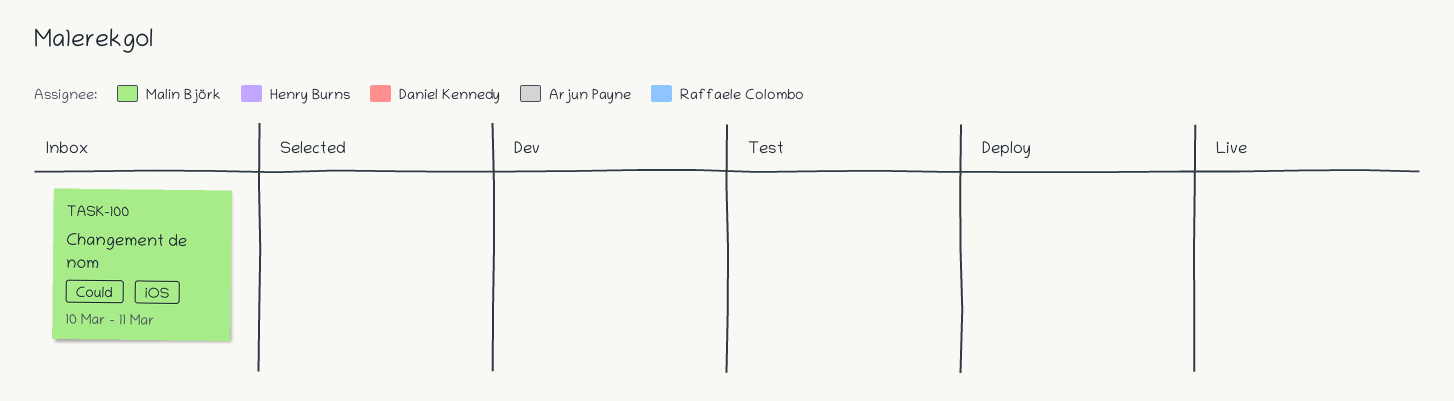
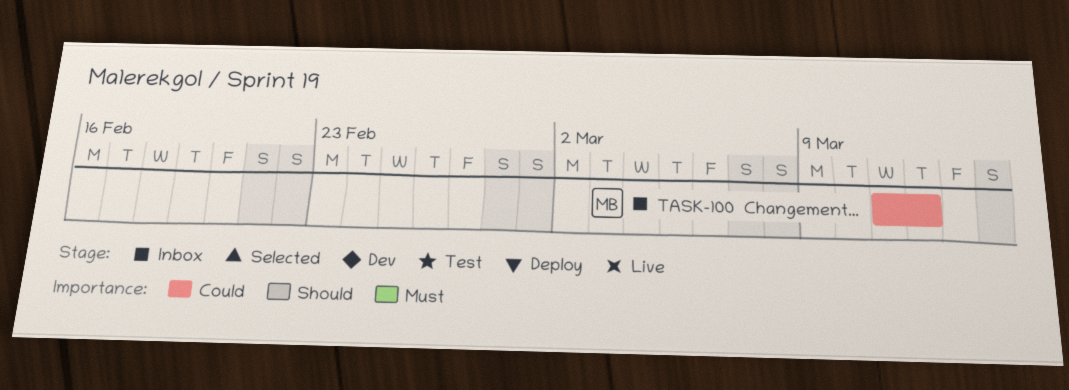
TASK-100, start: Mar 10 -> Mar 11
TASK-100, due: Mar 11 -> Mar 12

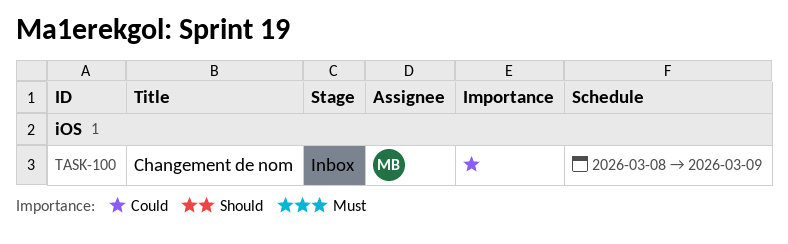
TASK-100, start: Mar 11 -> Mar 8
TASK-100, due: Mar 12 -> Mar 9

